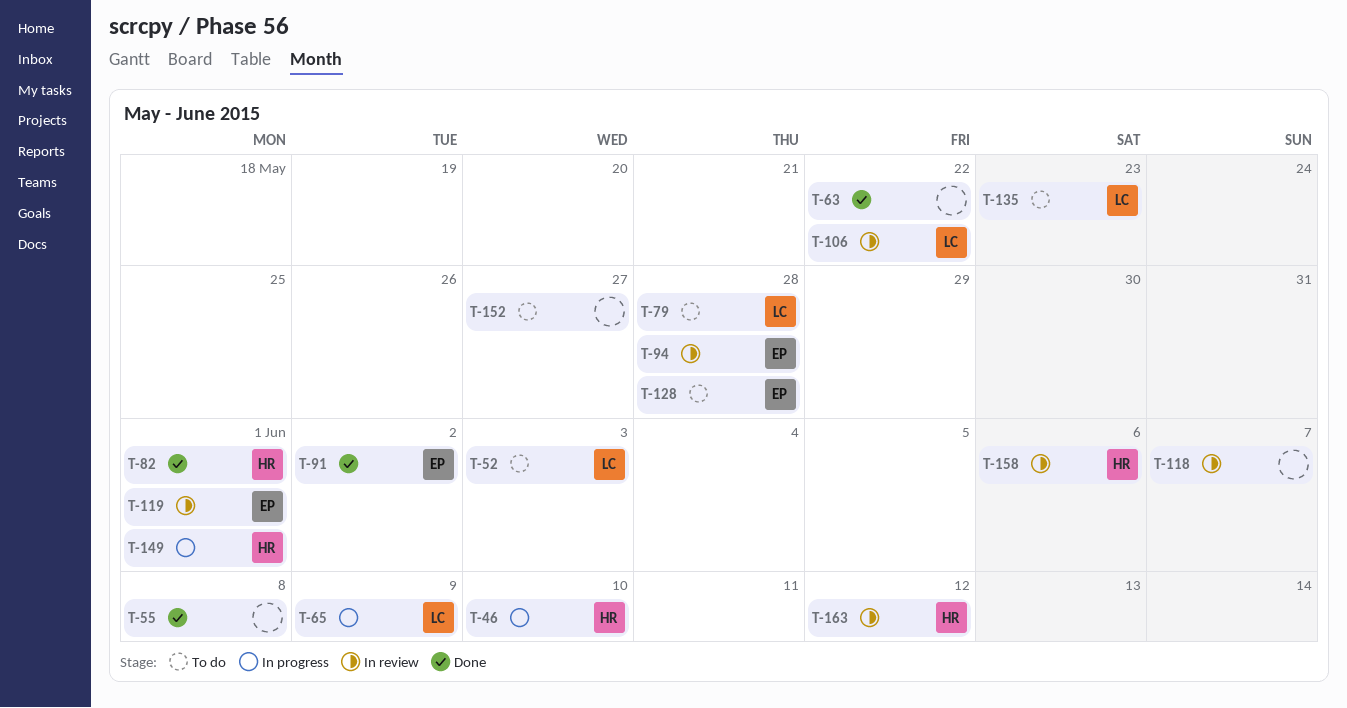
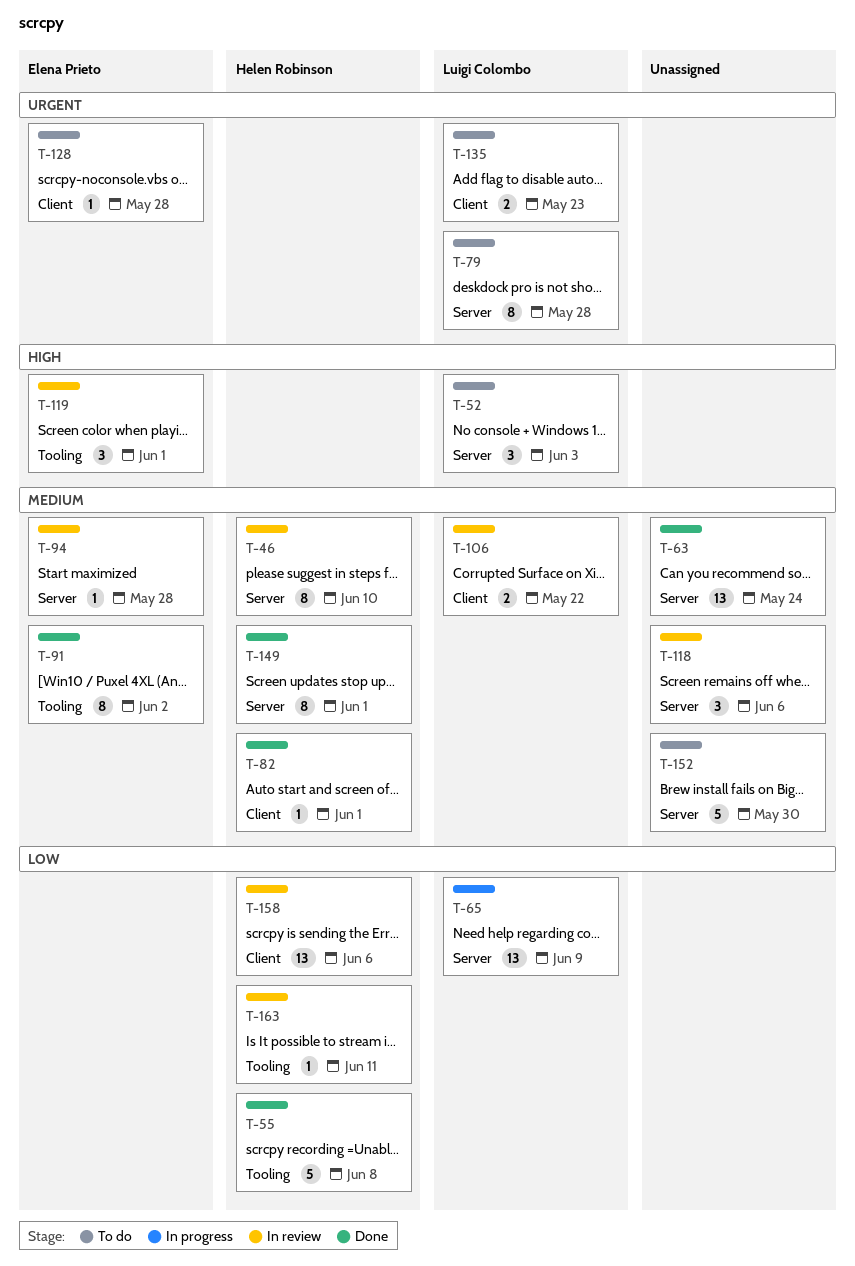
T-46, status: In progress -> In review
T-55, owner: none -> Helen Robinson
T-63, due: May 22 -> May 24
T-118, due: Jun 7 -> Jun 6
T-149, status: In progress -> Done
T-152, due: May 27 -> May 30
T-163, due: Jun 12 -> Jun 11

